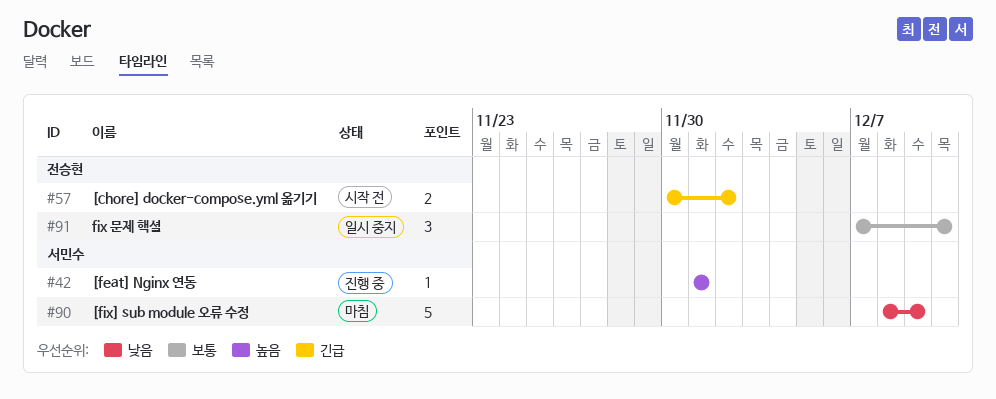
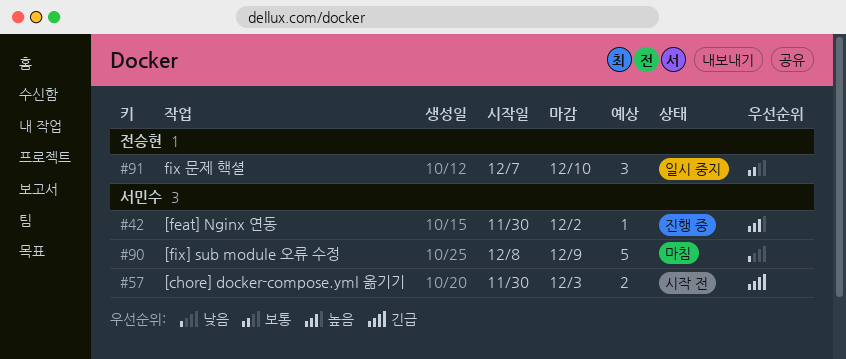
#42, start: Dec 1 -> Nov 30
#42, due: Dec 1 -> Dec 2
#57, owner: 전승현 -> 서민수
#57, due: Dec 2 -> Dec 3

